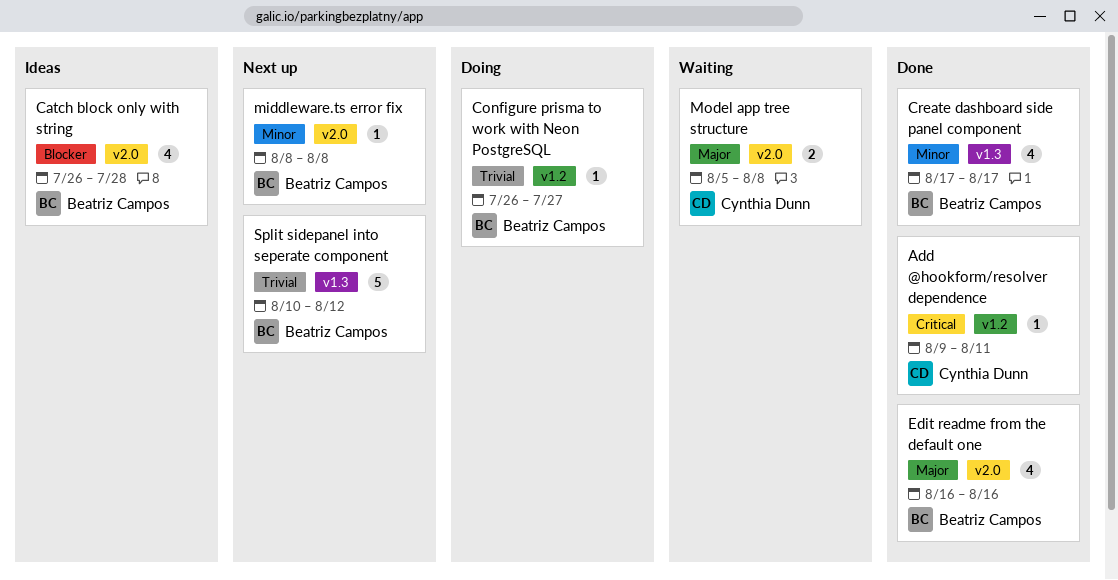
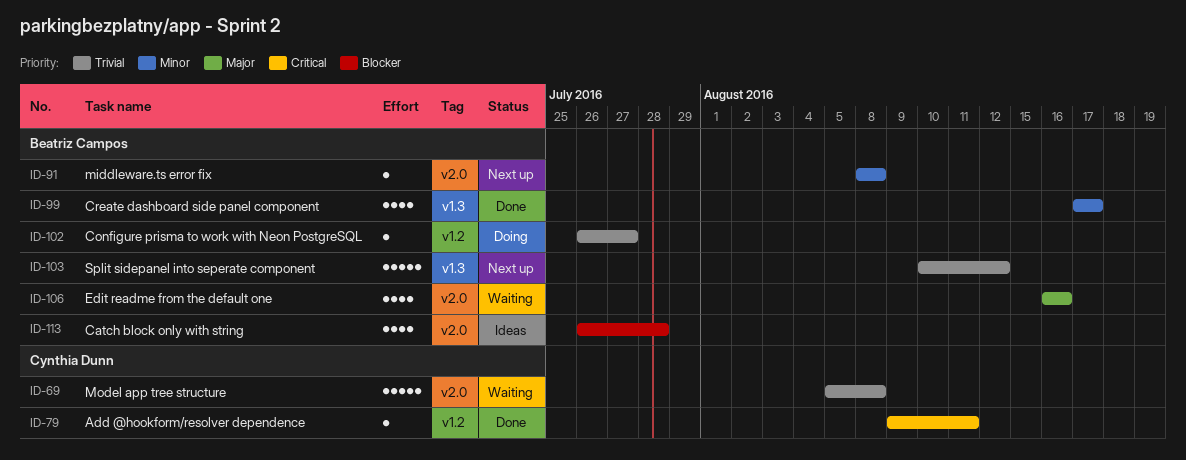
Edit readme from the default one, status: Done -> Waiting
Model app tree structure, priority: Major -> Trivial
Model app tree structure, estimate: 2 -> 5

